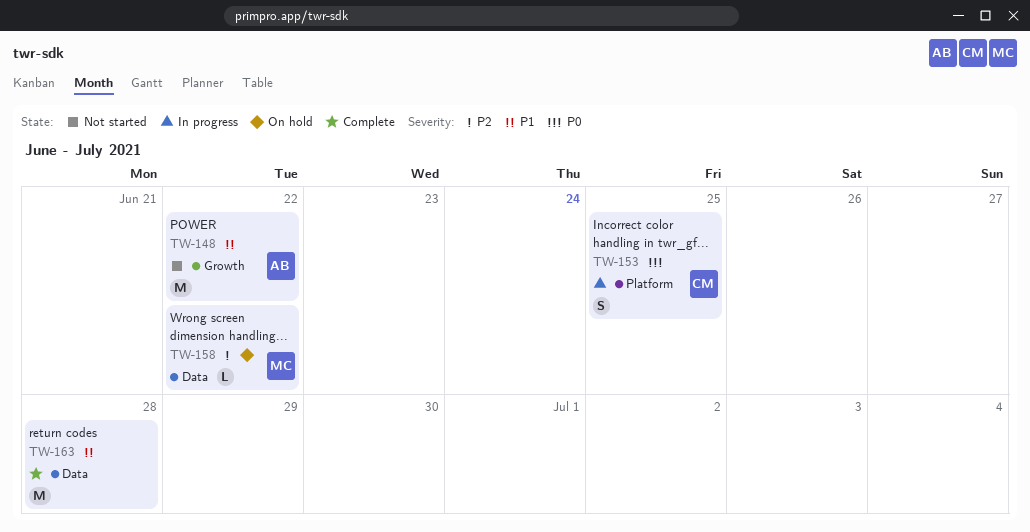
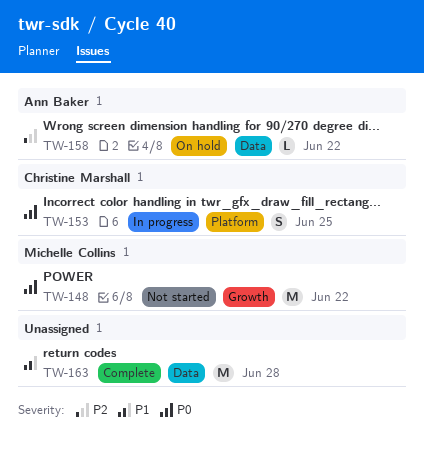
TW-148, owner: Ann Baker -> Michelle Collins
TW-148, priority: P1 -> P0
TW-158, owner: Michelle Collins -> Ann Baker

